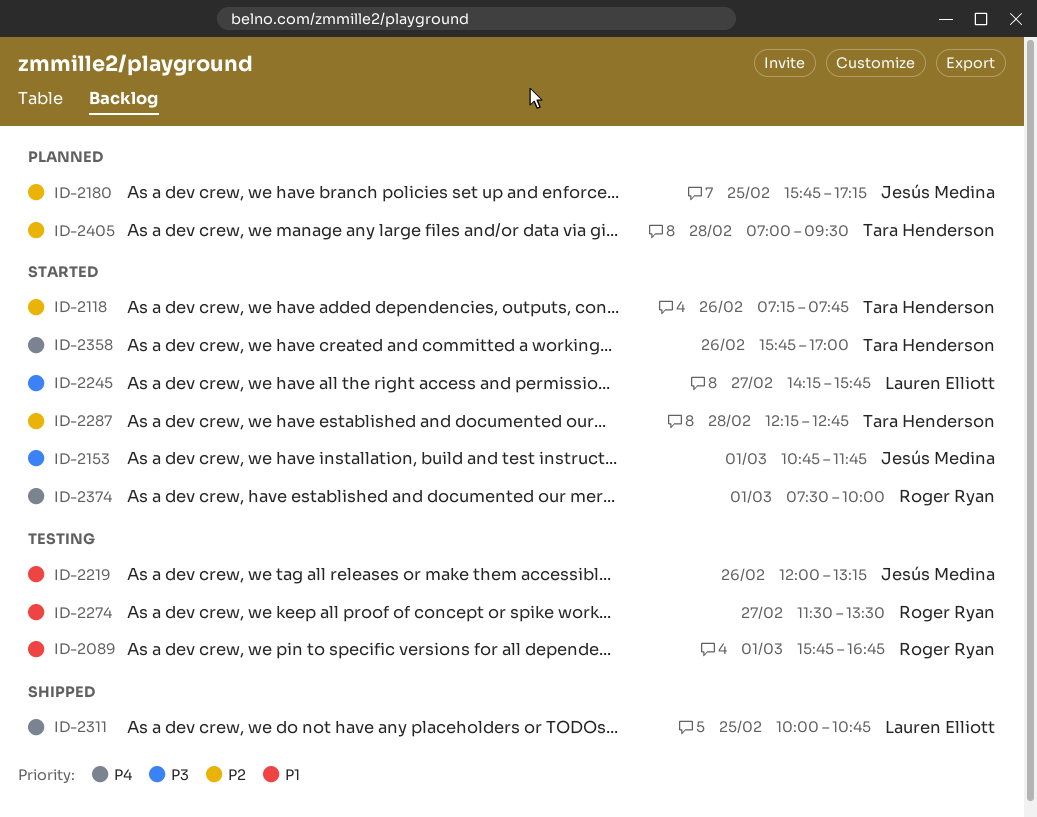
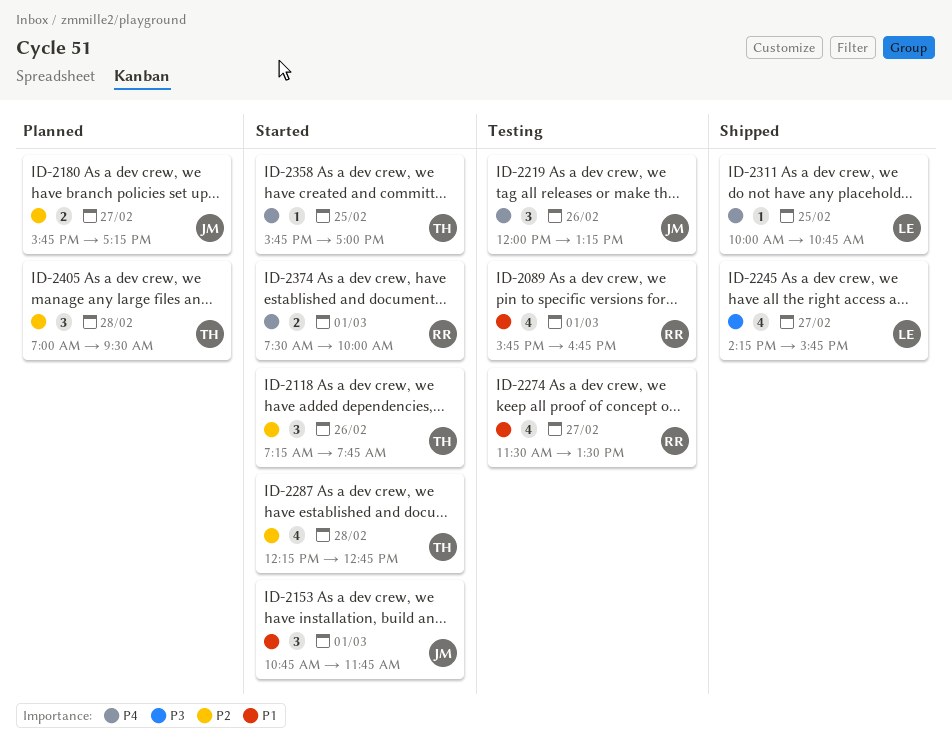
ID-2153, priority: P3 -> P1
ID-2180, day: Feb 25 -> Feb 27
ID-2219, priority: P1 -> P4
ID-2245, status: Started -> Shipped
ID-2358, day: Feb 26 -> Feb 25

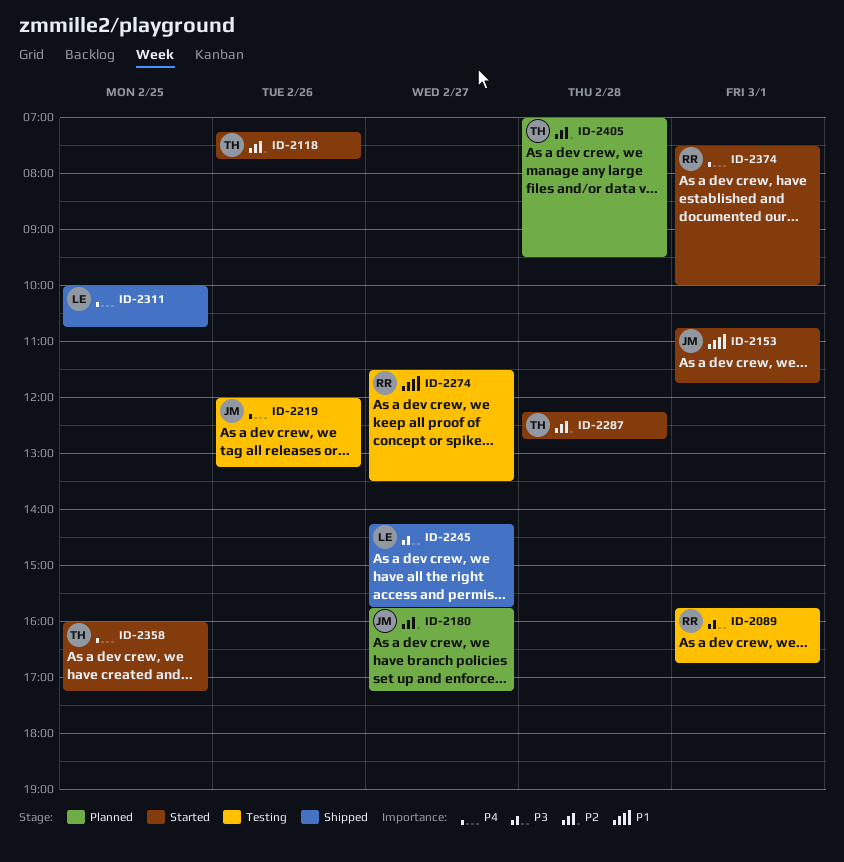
ID-2089, priority: P1 -> P3
ID-2358, begins: 15:45 -> 16:00
ID-2358, ends: 17:00 -> 17:15

